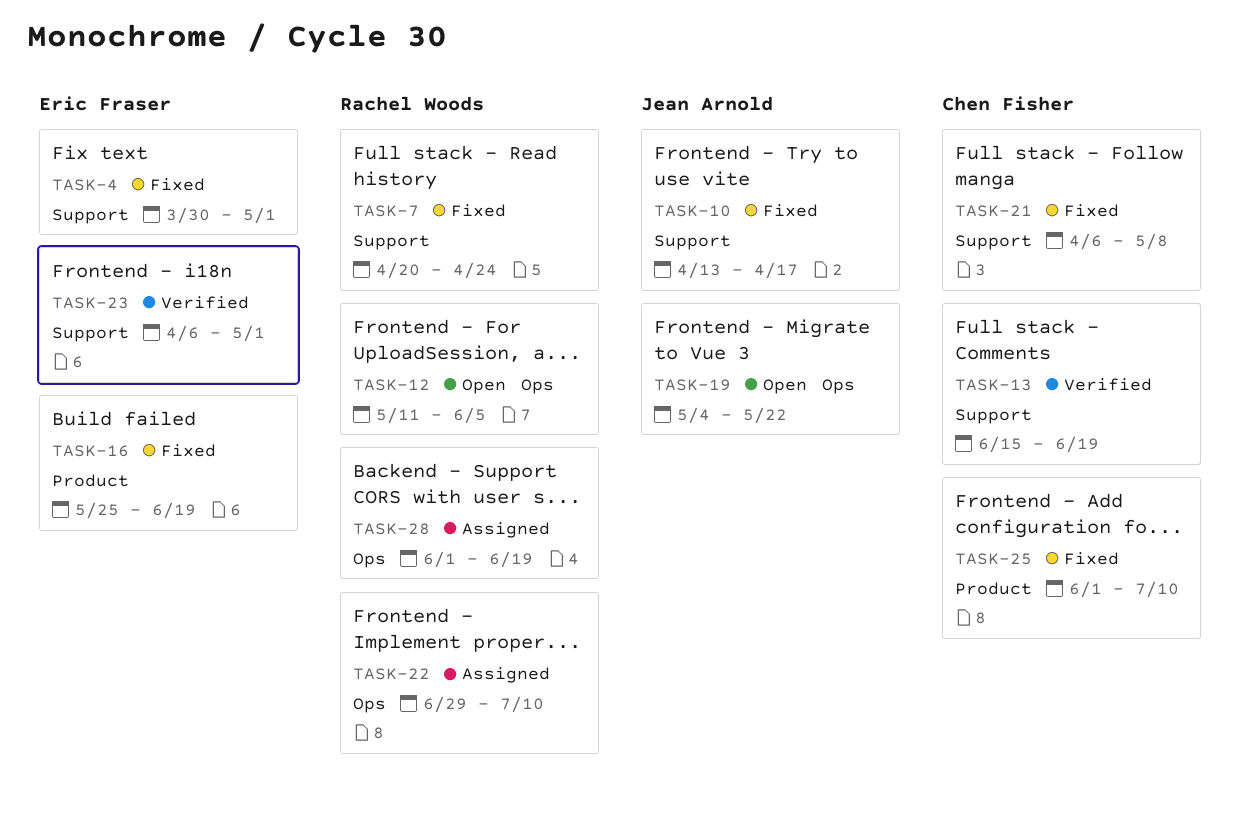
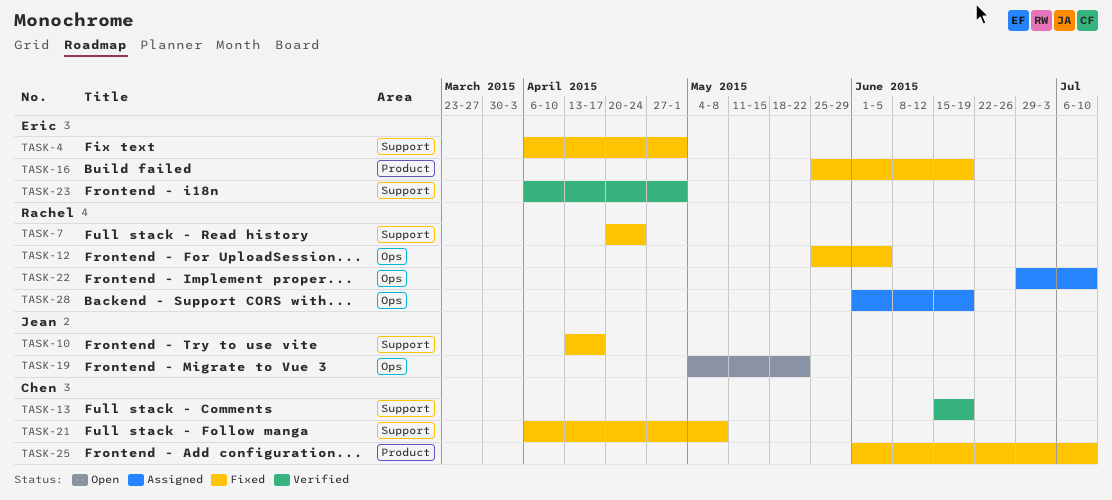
TASK-4, start: Mar 30 -> Apr 6
TASK-12, status: Open -> Fixed
TASK-12, start: May 11 -> May 25

